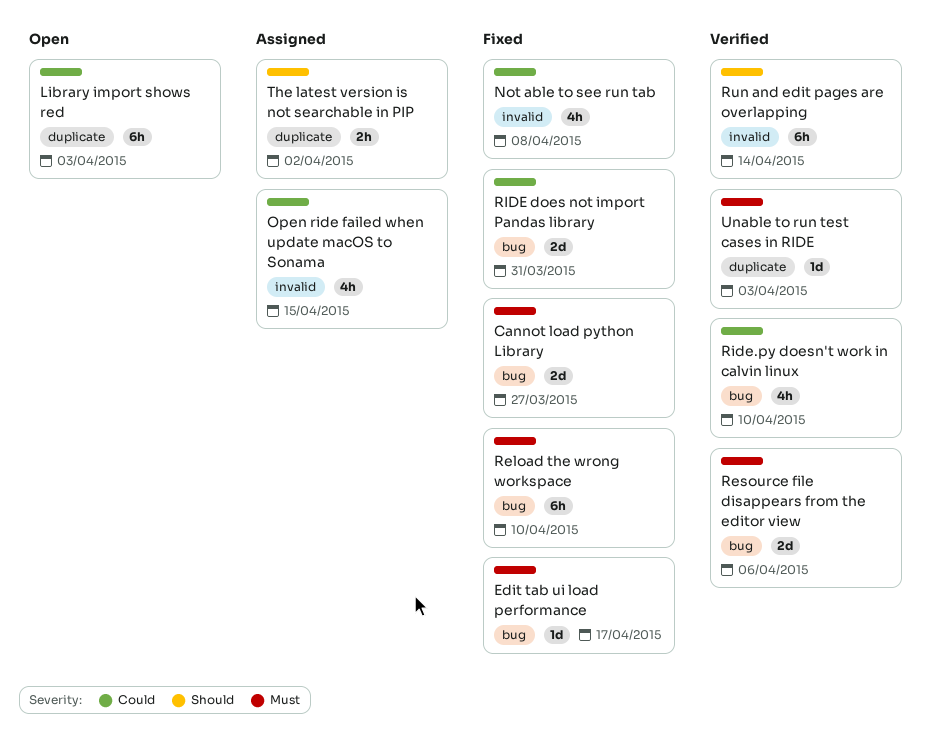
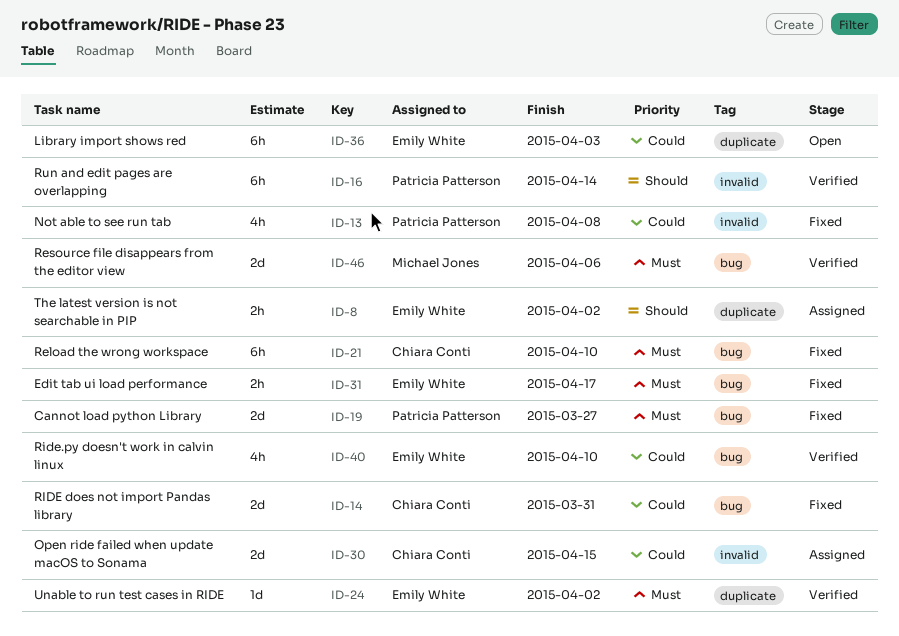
Edit tab ui load performance, estimate: 1d -> 2h
Open ride failed when update macOS to Sonama, estimate: 4h -> 2d
Unable to run test cases in RIDE, due: Apr 3 -> Apr 2

